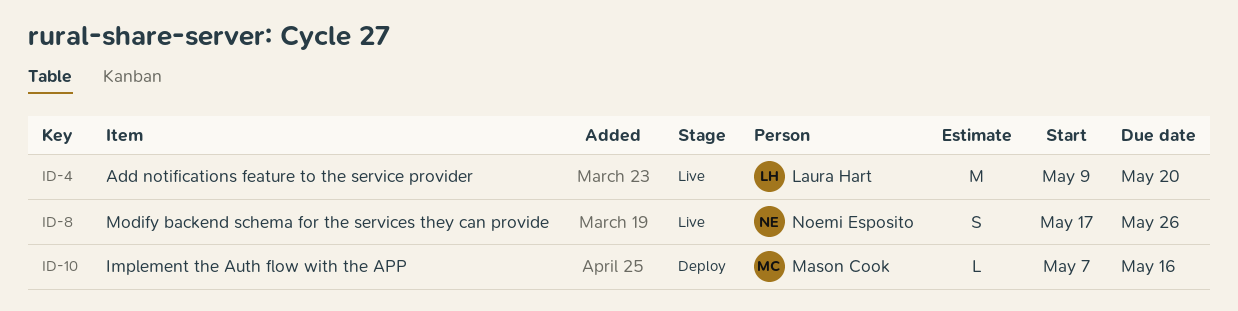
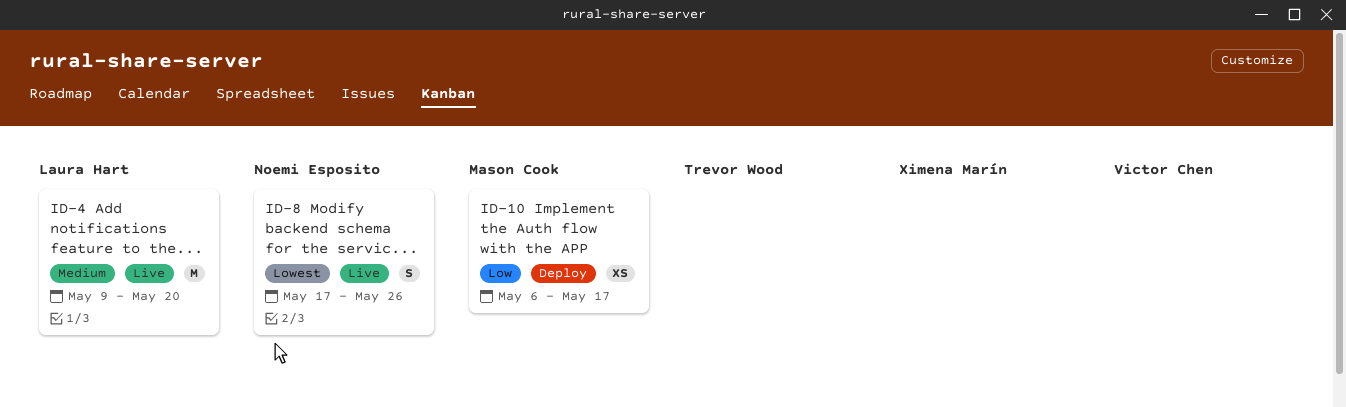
ID-10, estimate: L -> XS
ID-10, start: May 7 -> May 6
ID-10, due: May 16 -> May 17

